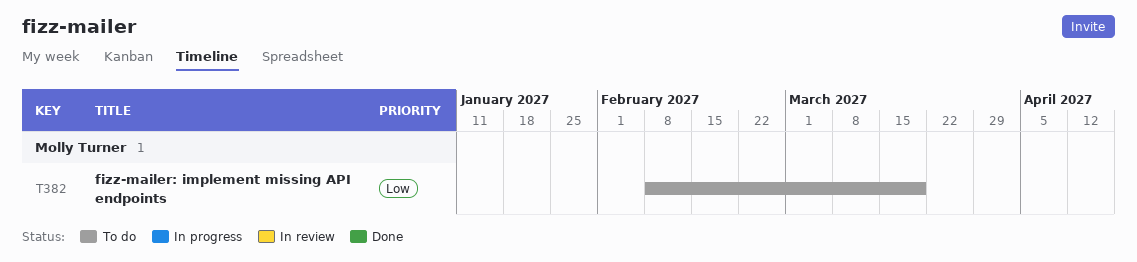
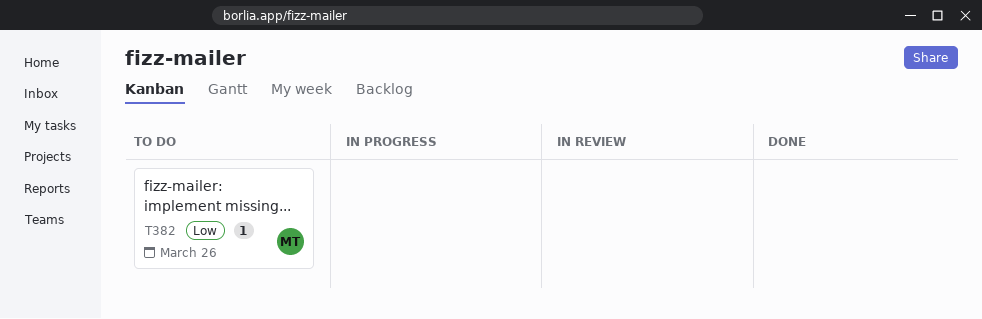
T382, due: Mar 19 -> Mar 26

